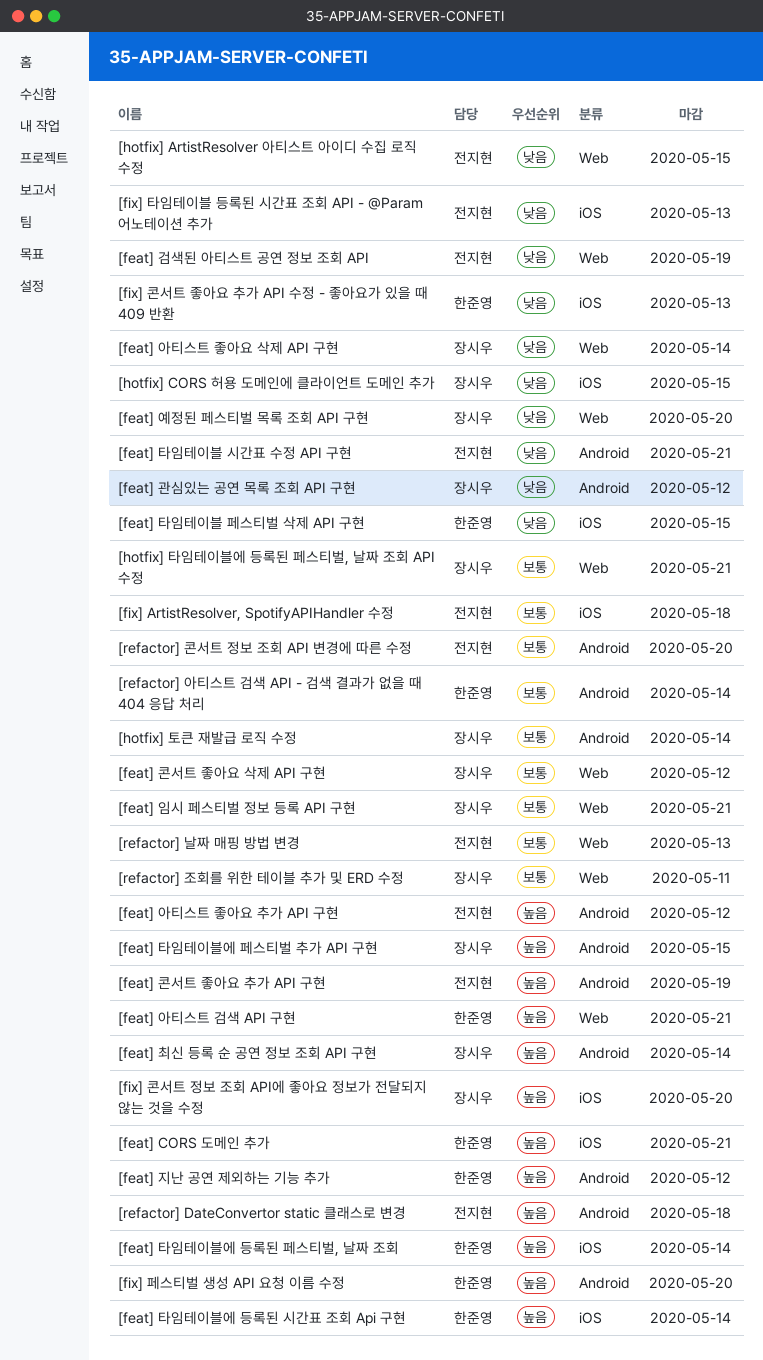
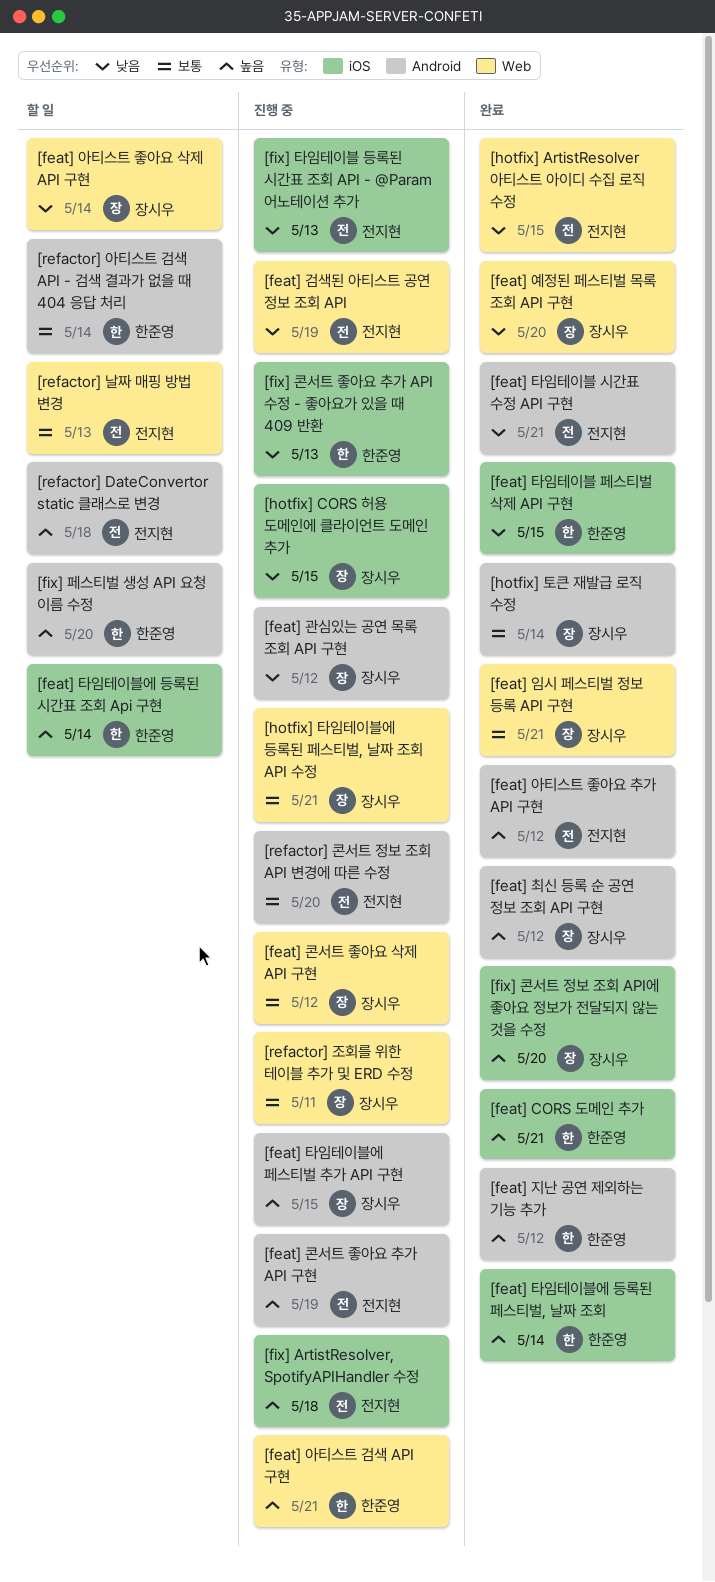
[feat] 최신 등록 순 공연 정보 조회 API 구현, due: May 14 -> May 12
[fix] ArtistResolver, SpotifyAPIHandler 수정, priority: 보통 -> 높음

